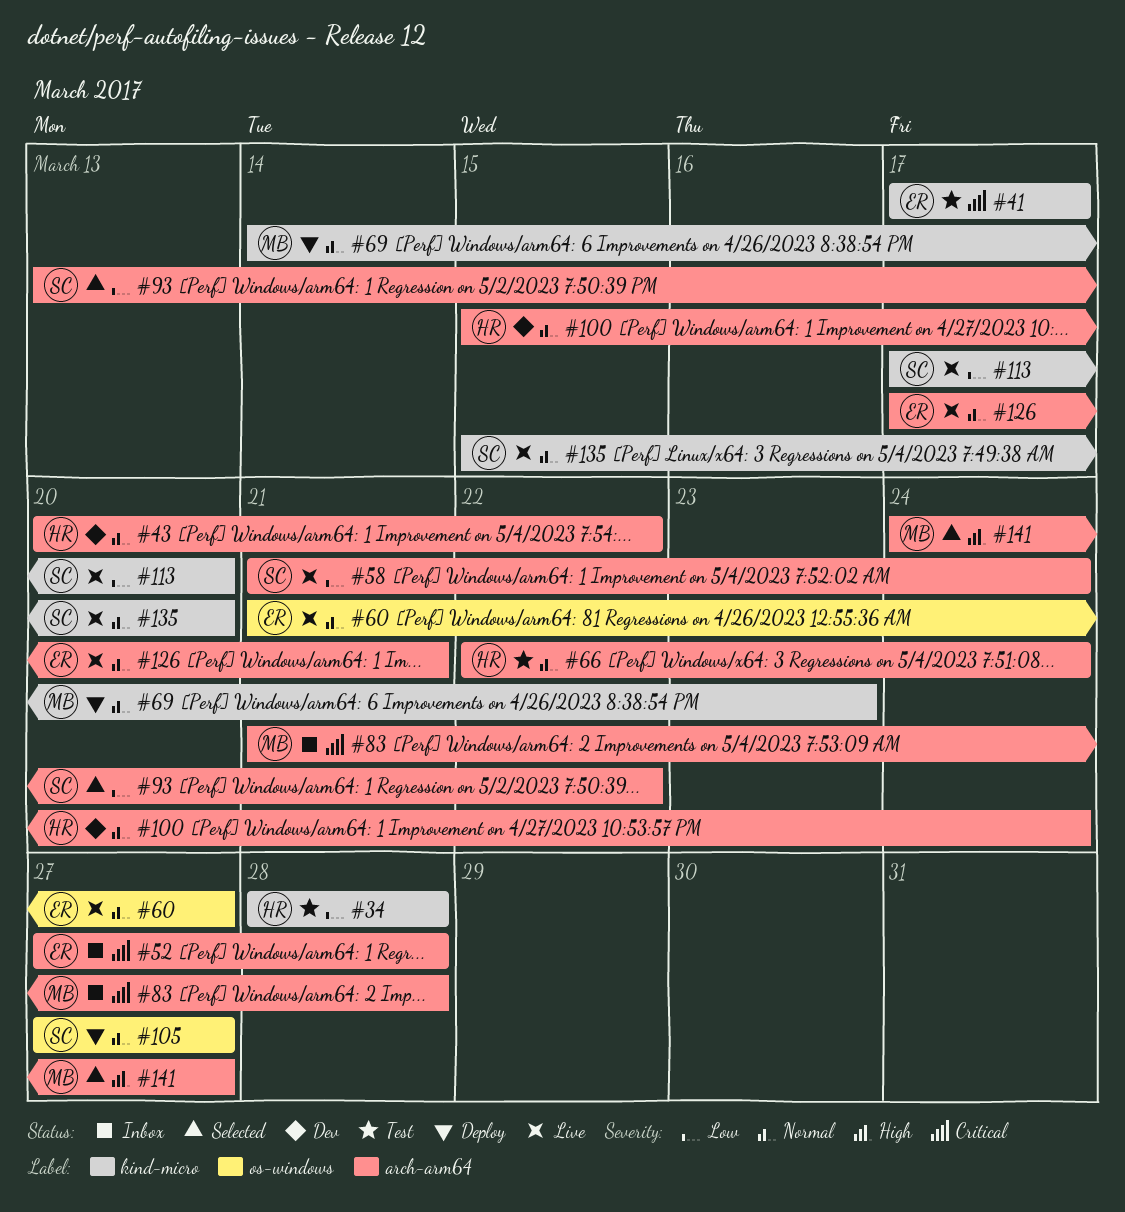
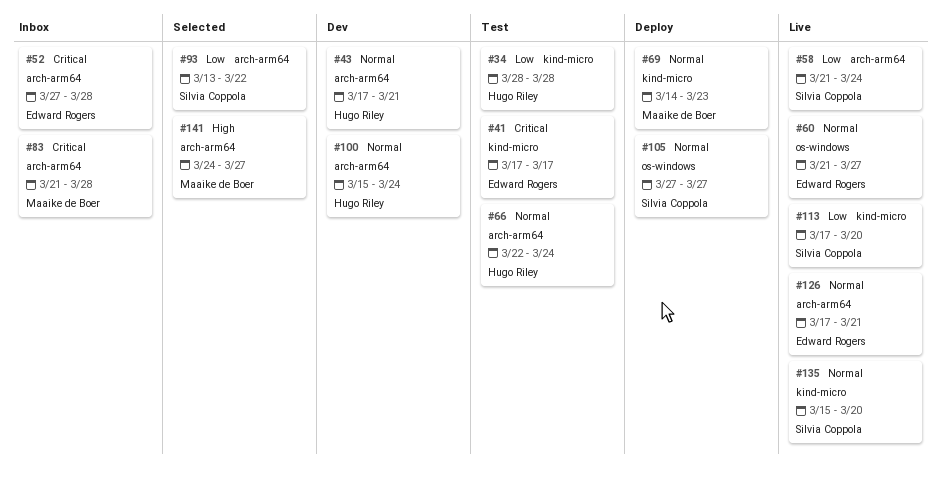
#43, start: Mar 20 -> Mar 17
#43, due: Mar 22 -> Mar 21

